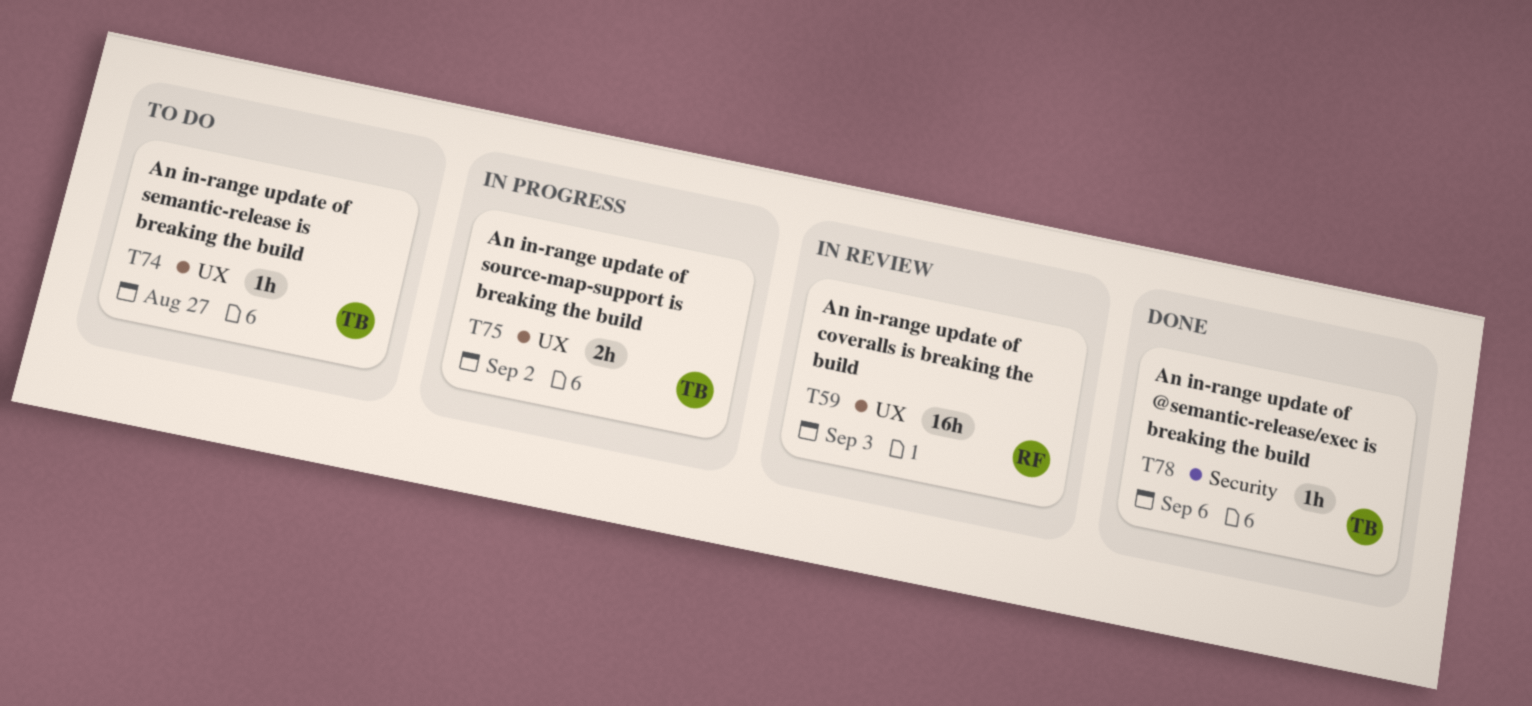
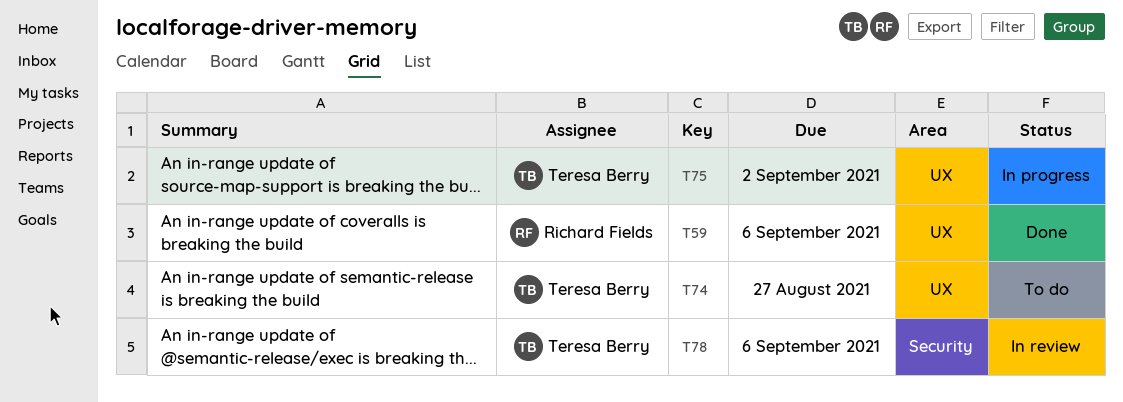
T59, status: In review -> Done
T59, due: Sep 3 -> Sep 6
T78, status: Done -> In review

